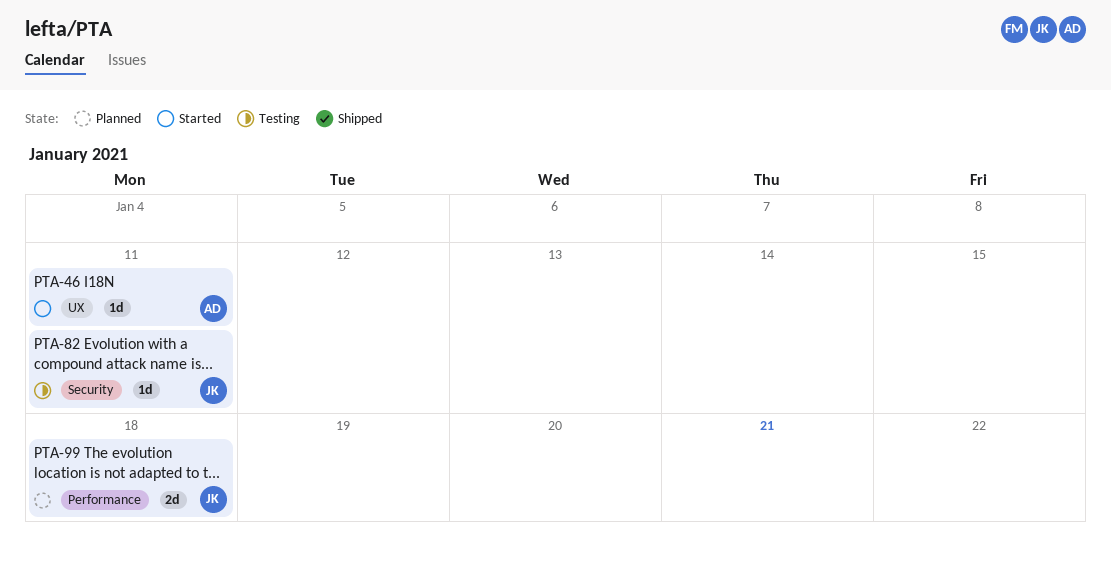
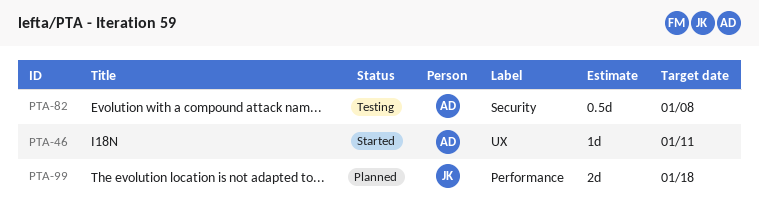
PTA-82, owner: JK -> AD
PTA-82, estimate: 1d -> 0.5d
PTA-82, due: Jan 11 -> Jan 8

